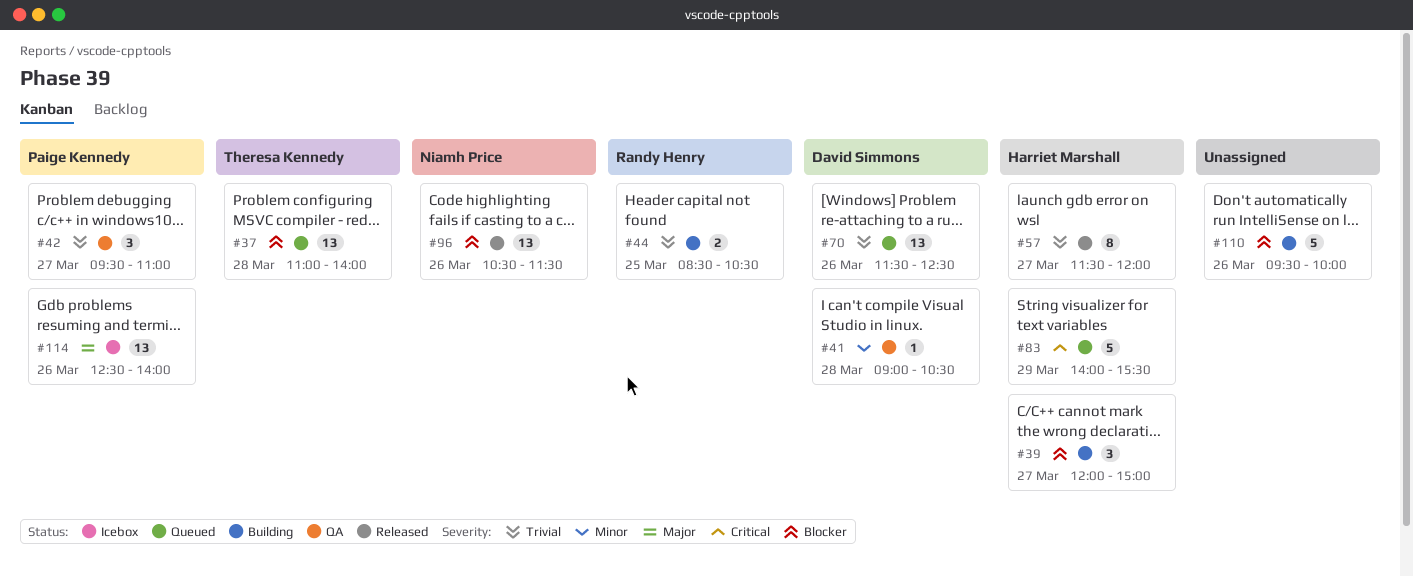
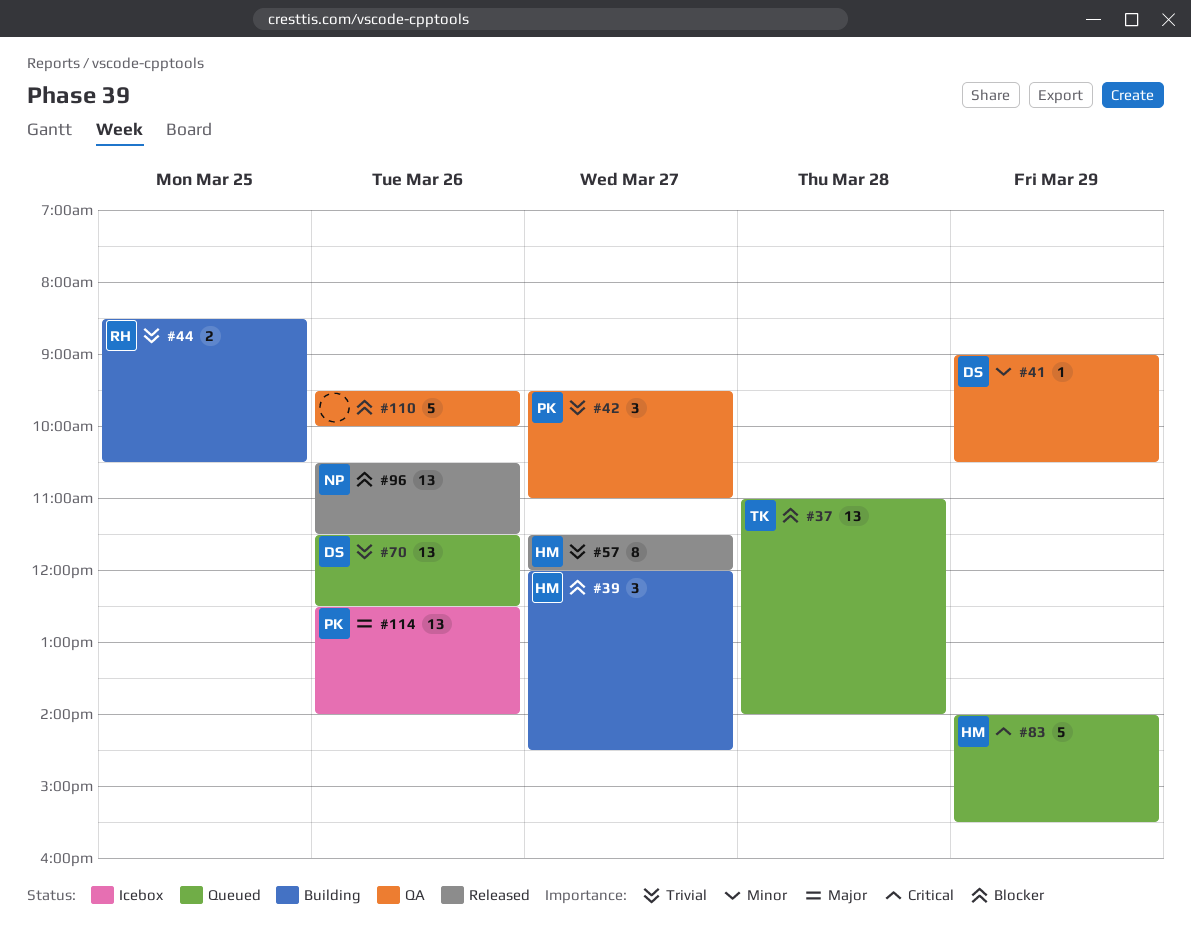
#39, ends: 15:00 -> 14:30
#41, day: Mar 28 -> Mar 29
#110, status: Building -> QA

